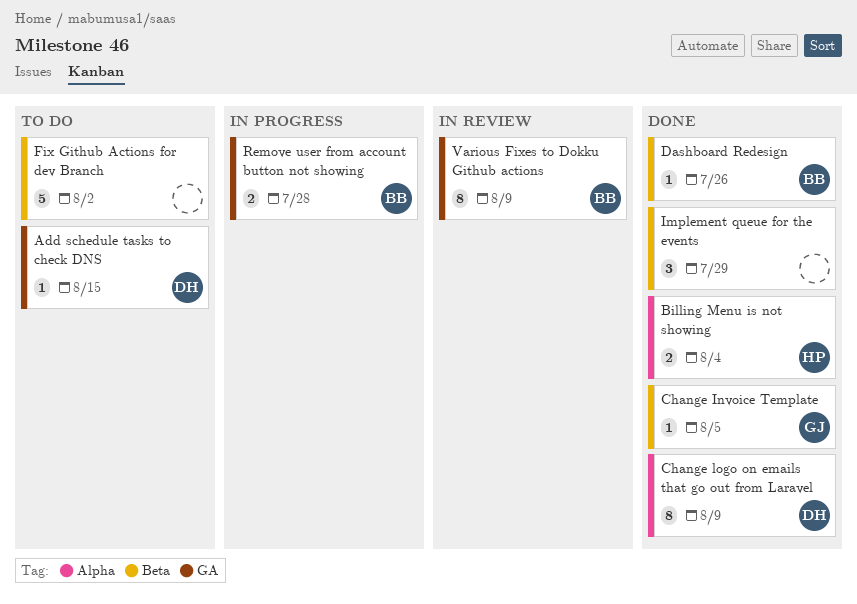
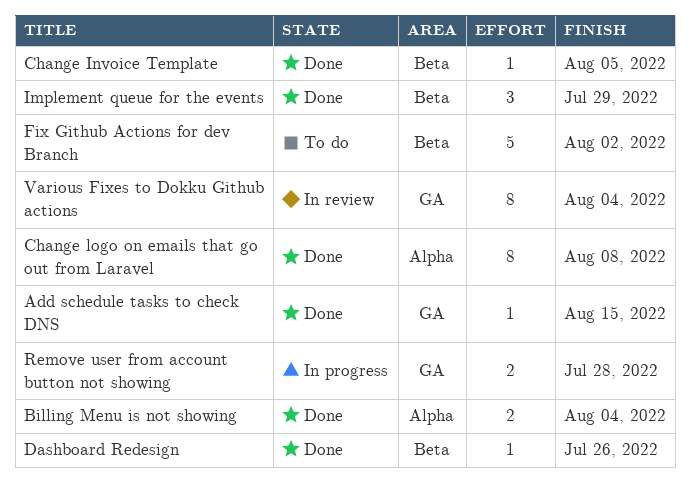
Add schedule tasks to check DNS, status: To do -> Done
Change logo on emails that go out from Laravel, due: Aug 9 -> Aug 8
Various Fixes to Dokku Github actions, due: Aug 9 -> Aug 4

